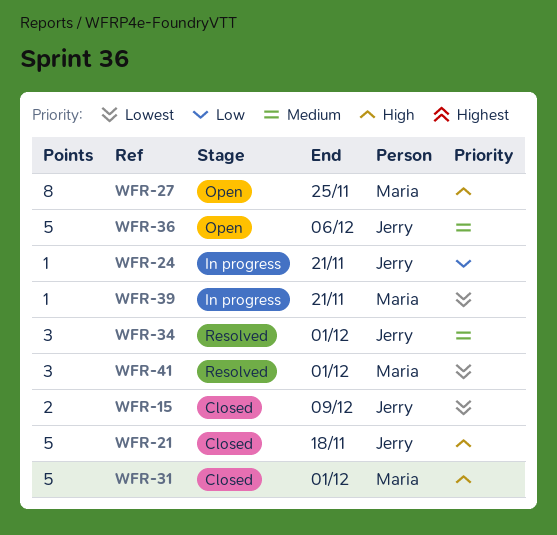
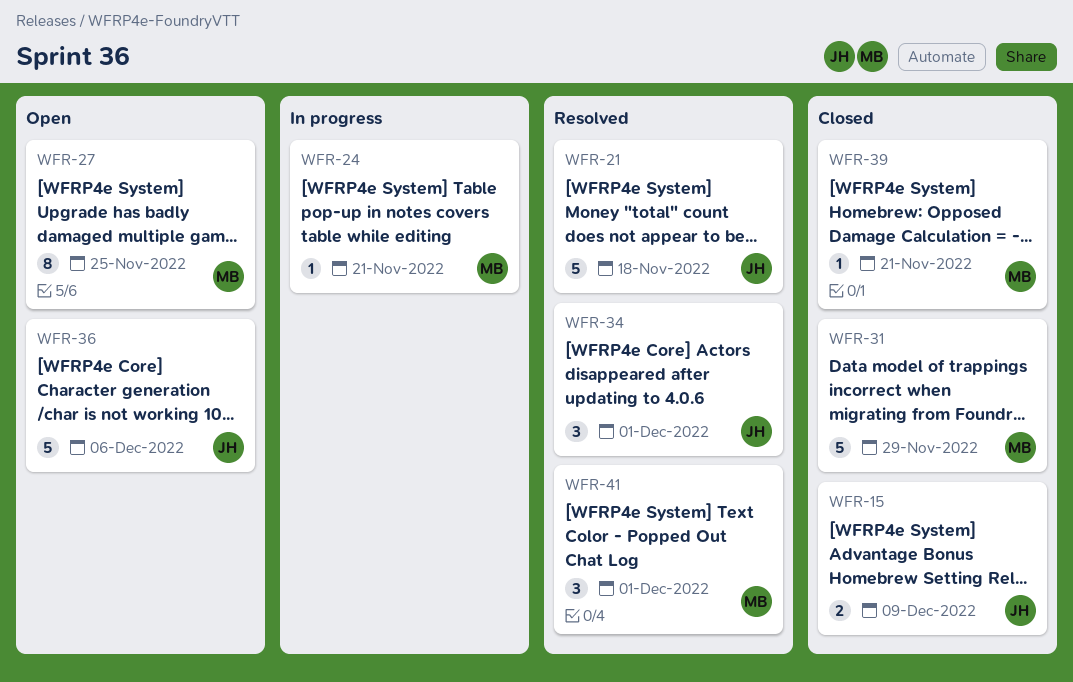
WFR-21, status: Closed -> Resolved
WFR-24, owner: Jerry -> Maria
WFR-31, due: Dec 1 -> Nov 29
WFR-39, status: In progress -> Closed

